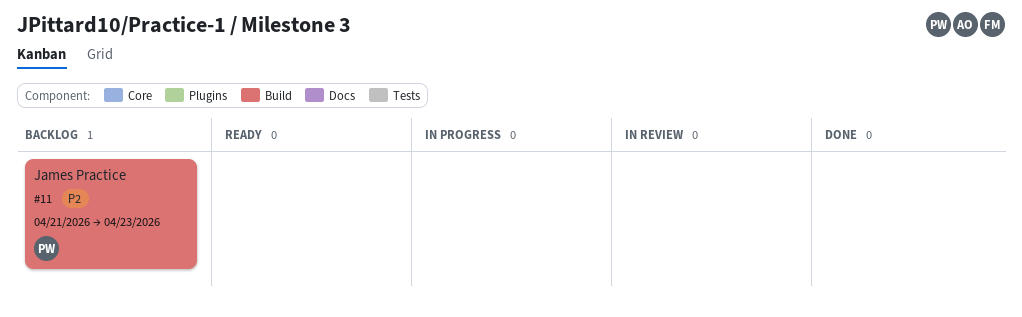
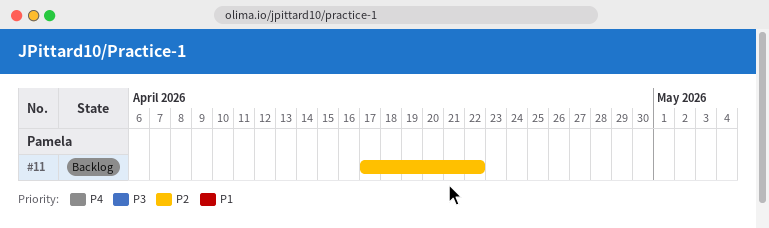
#11, start: Apr 21 -> Apr 17
#11, due: Apr 23 -> Apr 22

